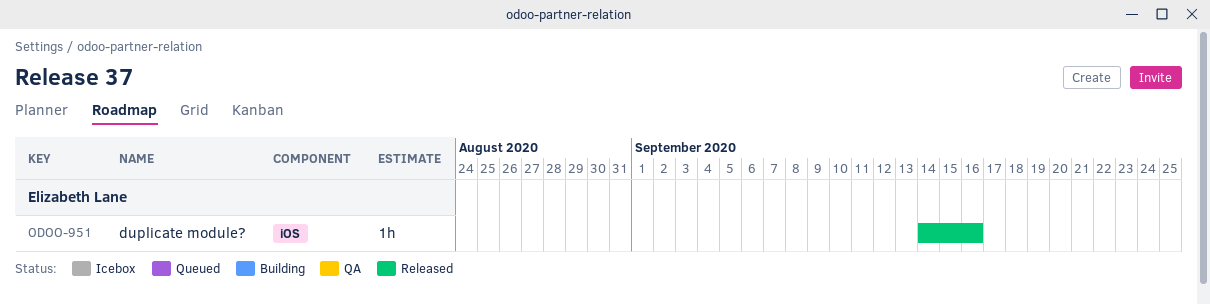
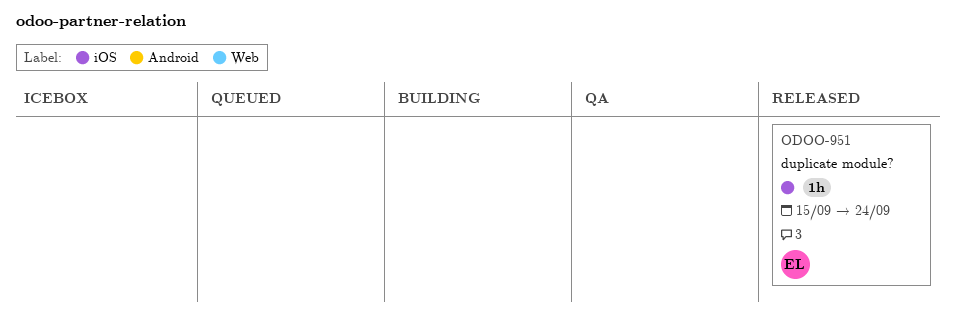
ODOO-951, start: Sep 14 -> Sep 15
ODOO-951, due: Sep 16 -> Sep 24

